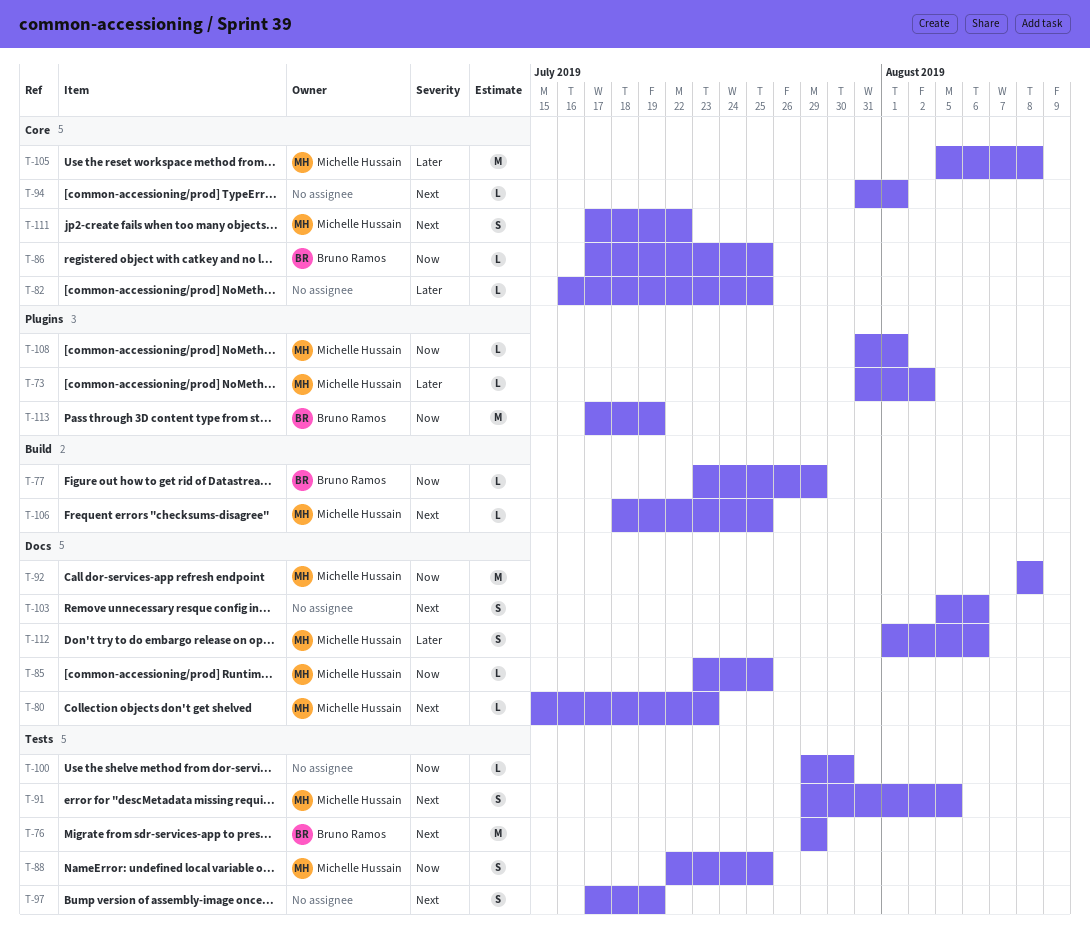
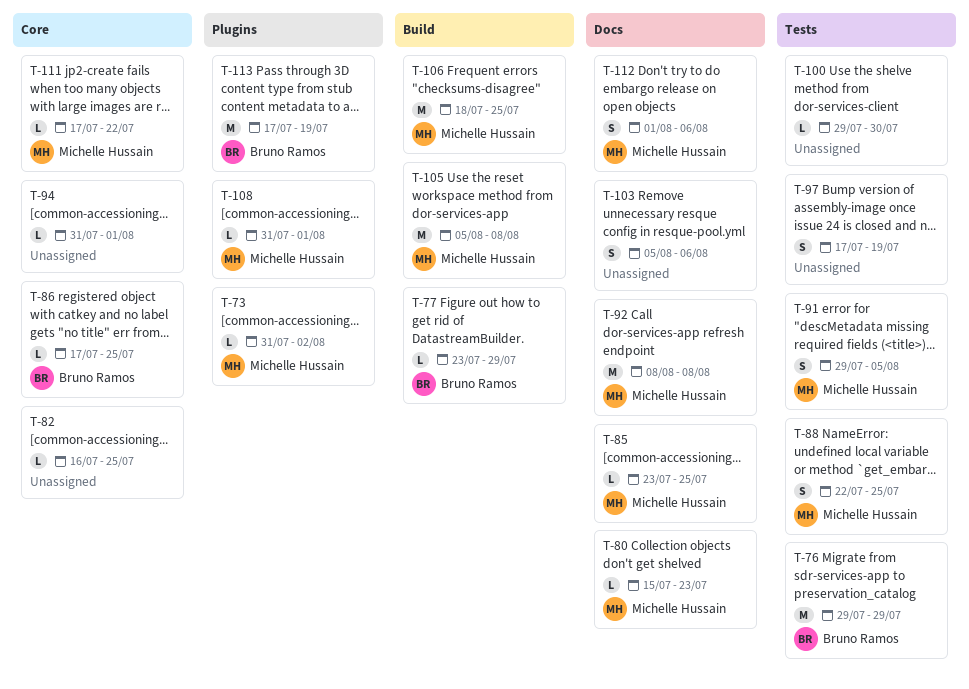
T-105, label: Core -> Build
T-106, estimate: L -> M
T-111, estimate: S -> L

